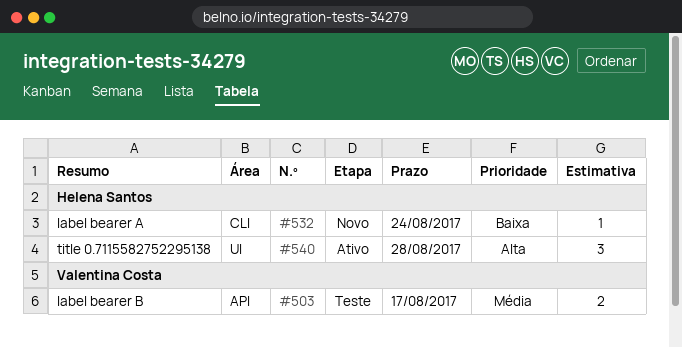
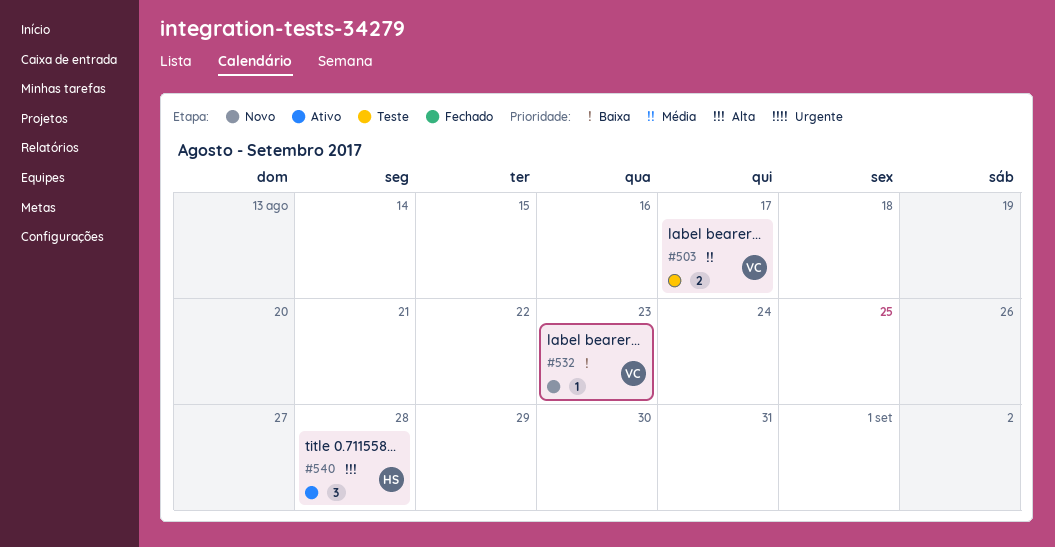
#532, owner: Helena Santos -> Valentina Costa
#532, due: Aug 24 -> Aug 23

